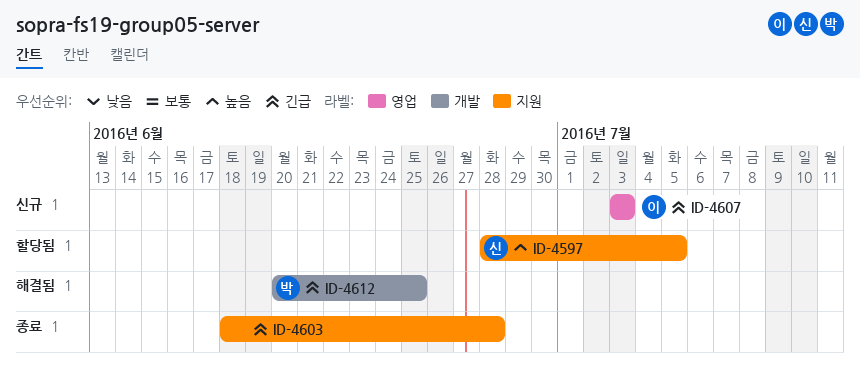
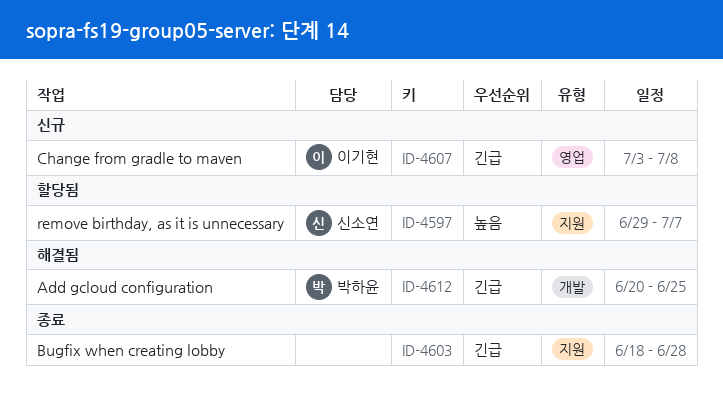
ID-4597, start: Jun 28 -> Jun 29
ID-4597, due: Jul 5 -> Jul 7
ID-4607, due: Jul 3 -> Jul 8

